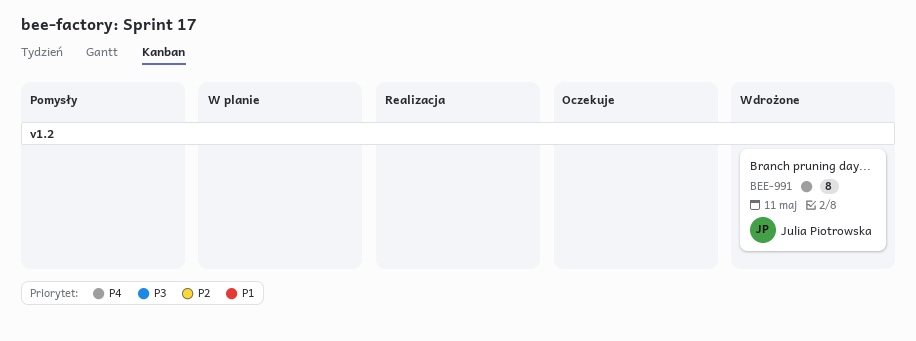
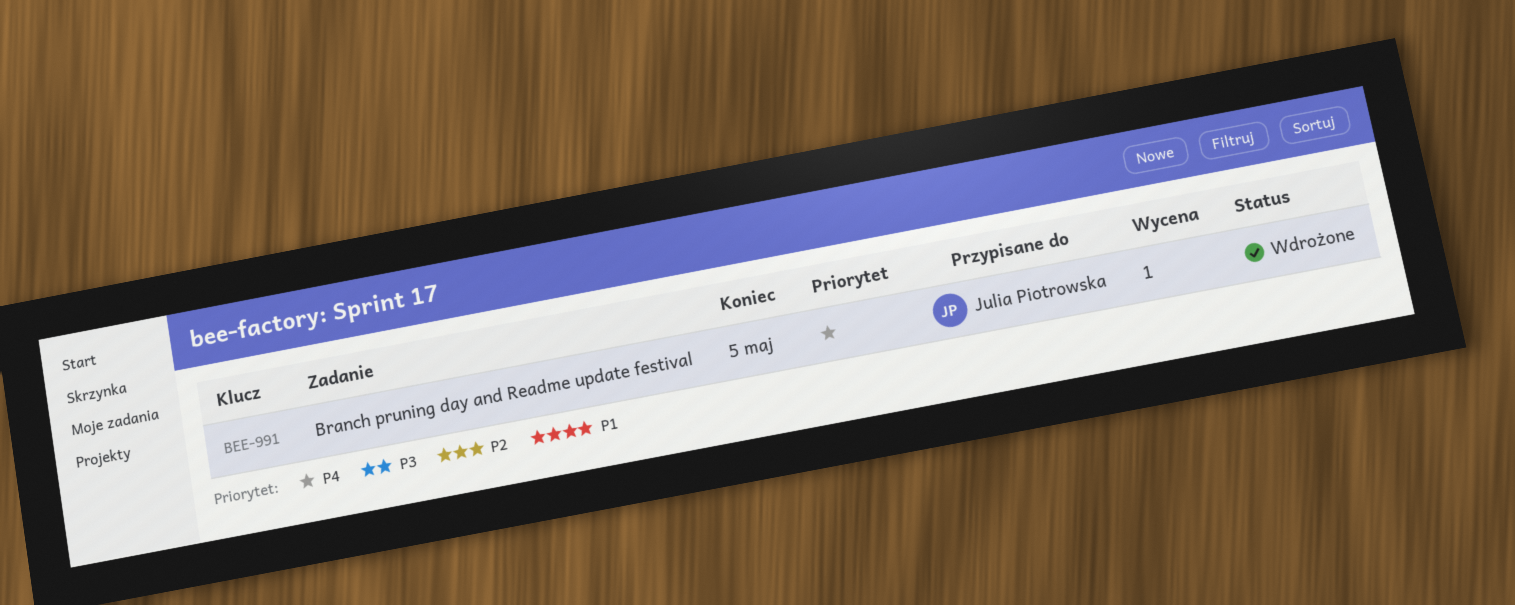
BEE-991, estimate: 8 -> 1
BEE-991, due: May 11 -> May 5

